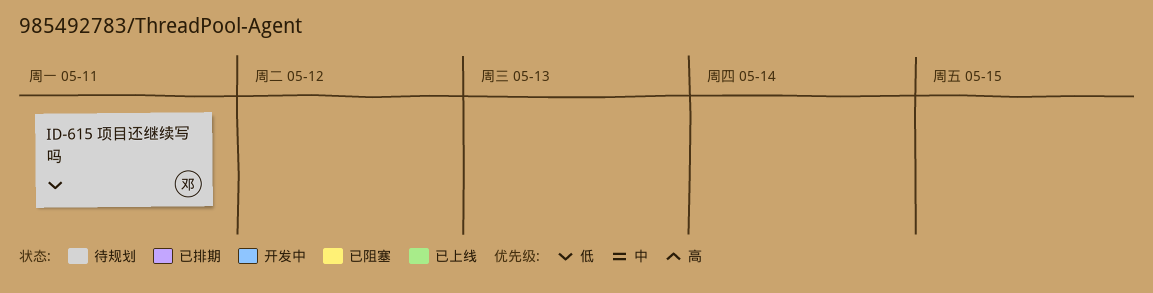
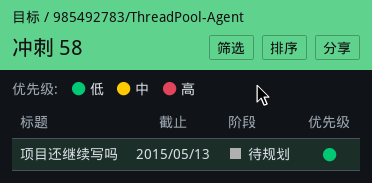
项目还继续写吗, due: May 11 -> May 13

